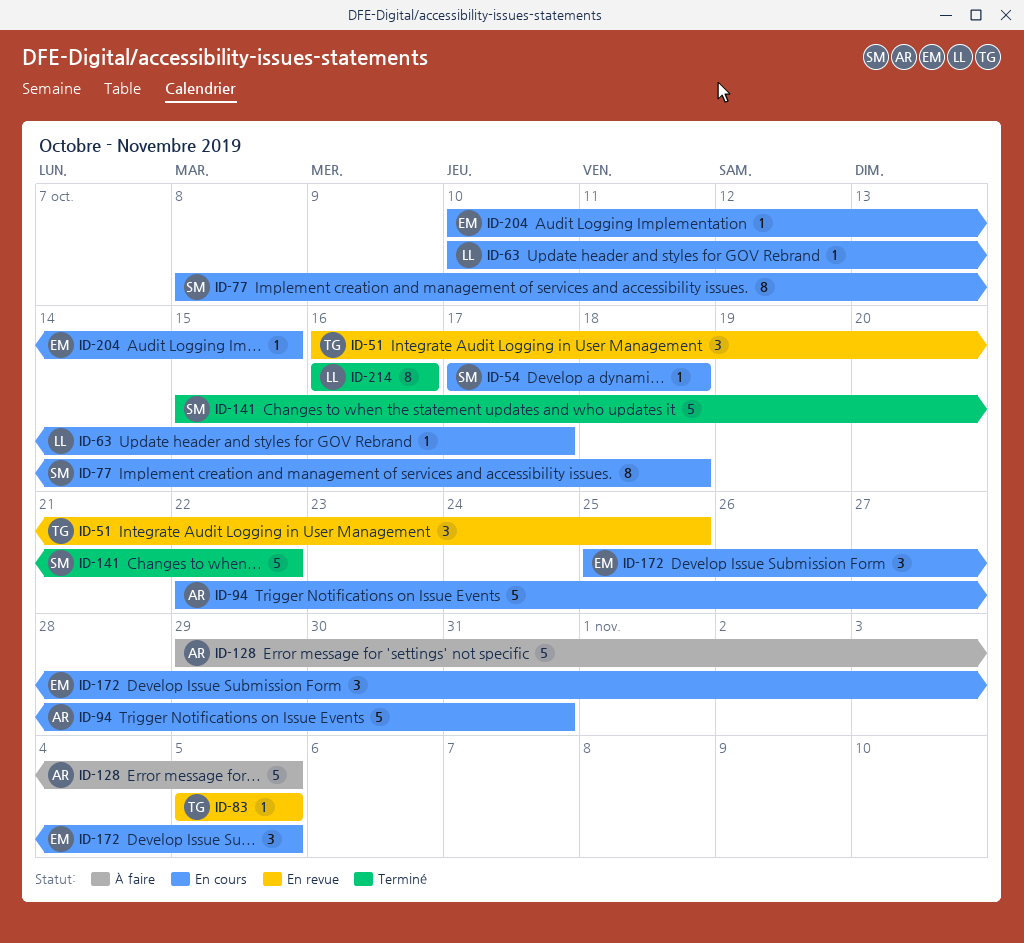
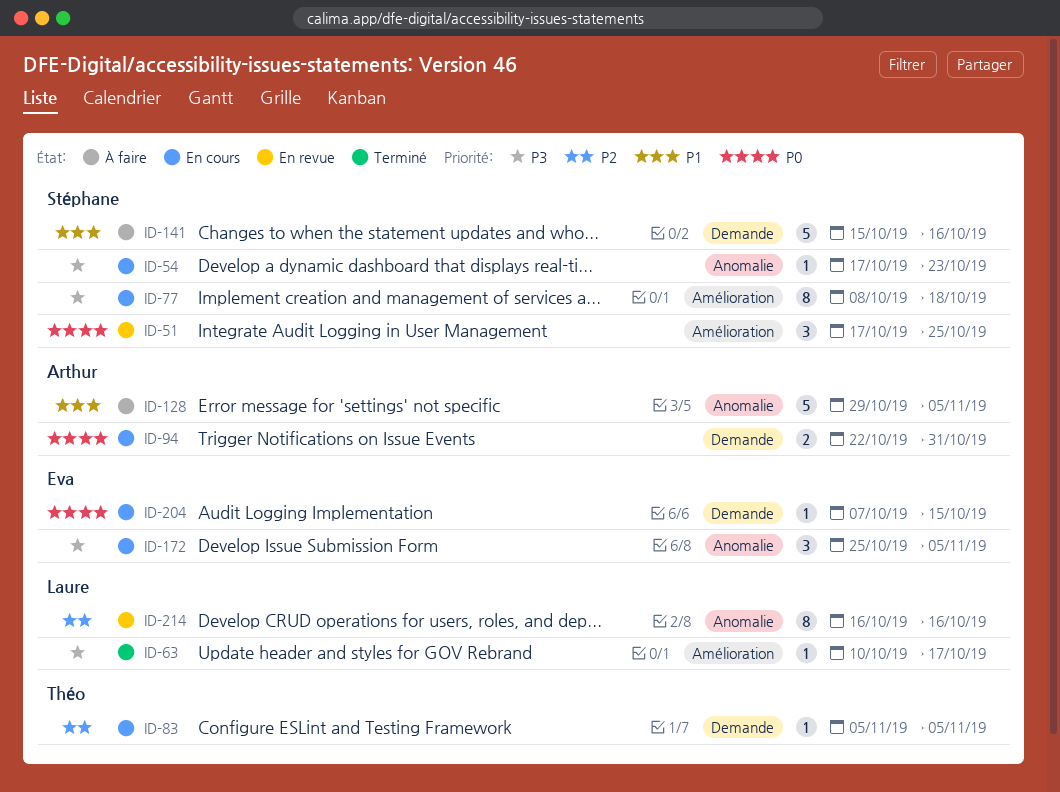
ID-51, owner: Théo -> Stéphane
ID-51, start: Oct 16 -> Oct 17
ID-54, due: Oct 18 -> Oct 23
ID-63, status: En cours -> Terminé
ID-83, status: En revue -> En cours
ID-94, estimate: 5 -> 2
ID-141, status: Terminé -> À faire
ID-141, due: Oct 22 -> Oct 16
ID-204, start: Oct 10 -> Oct 7
ID-214, status: Terminé -> En revue

